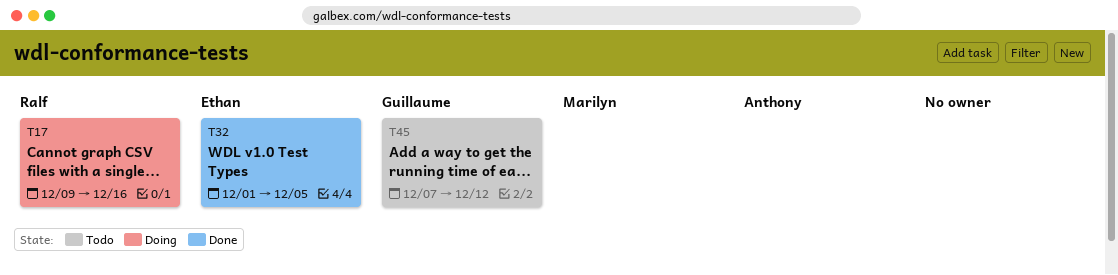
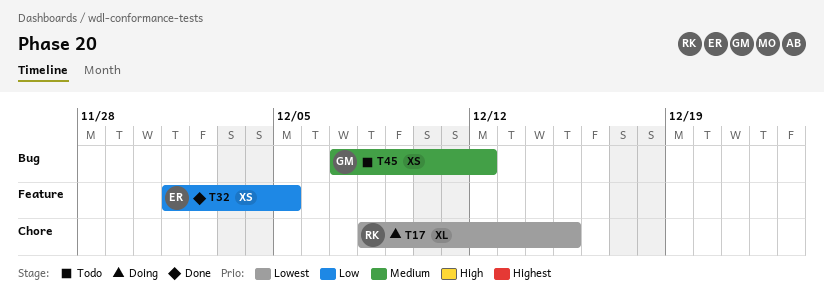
T17, start: Dec 9 -> Dec 8
T17, due: Dec 16 -> Dec 15

